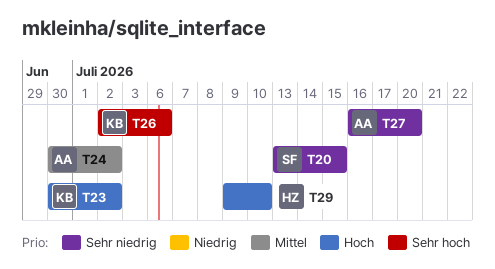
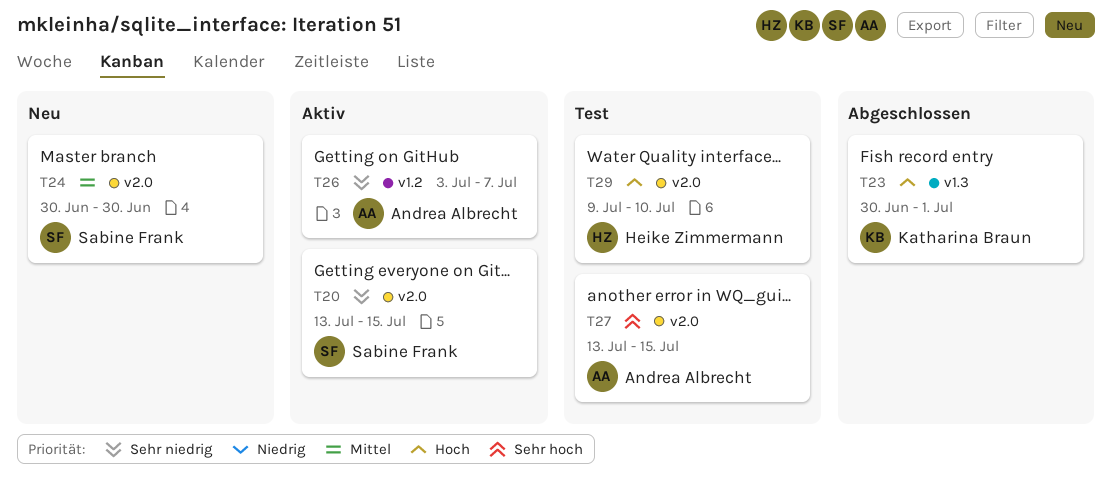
T23, due: Jul 2 -> Jul 1
T24, owner: Andrea Albrecht -> Sabine Frank
T24, due: Jul 2 -> Jun 30
T26, owner: Katharina Braun -> Andrea Albrecht
T26, priority: Sehr hoch -> Sehr niedrig
T26, start: Jul 2 -> Jul 3
T26, due: Jul 6 -> Jul 7
T27, priority: Sehr niedrig -> Sehr hoch
T27, start: Jul 16 -> Jul 13
T27, due: Jul 20 -> Jul 15

